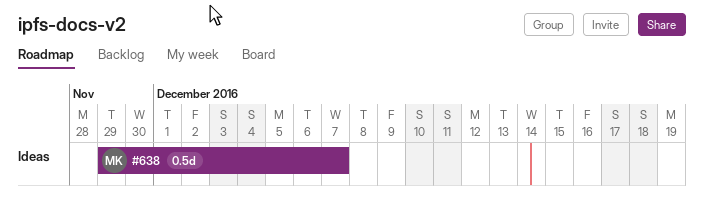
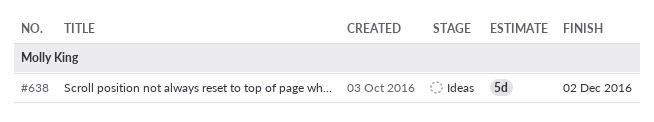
#638, estimate: 0.5d -> 5d
#638, due: Dec 7 -> Dec 2

